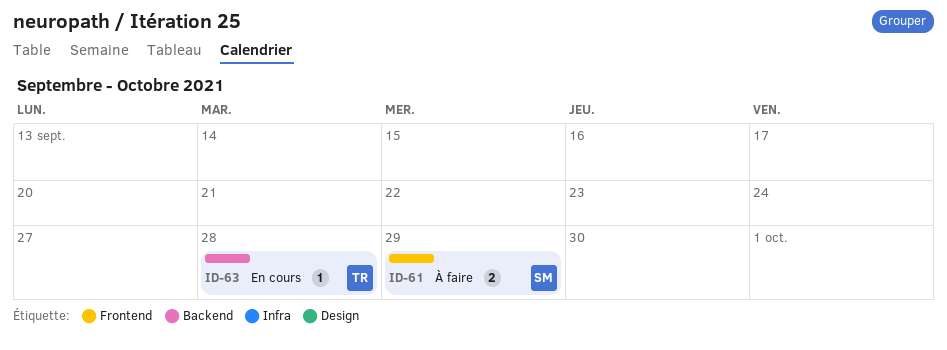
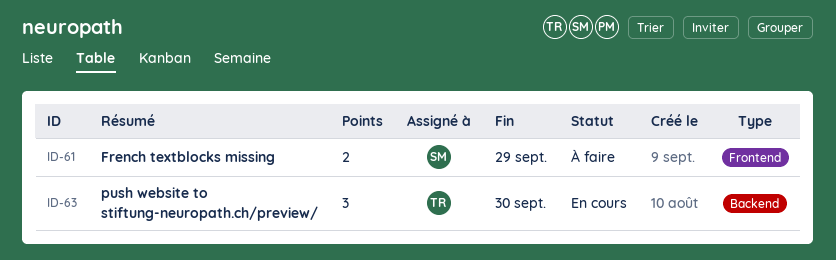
ID-63, estimate: 1 -> 3
ID-63, due: Sep 28 -> Sep 30

